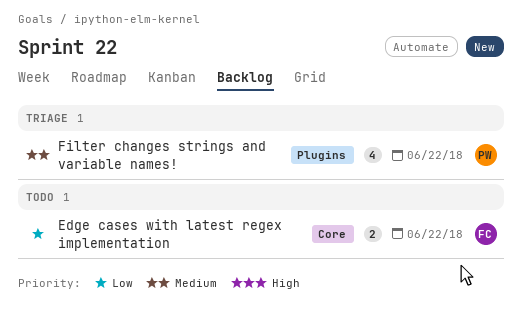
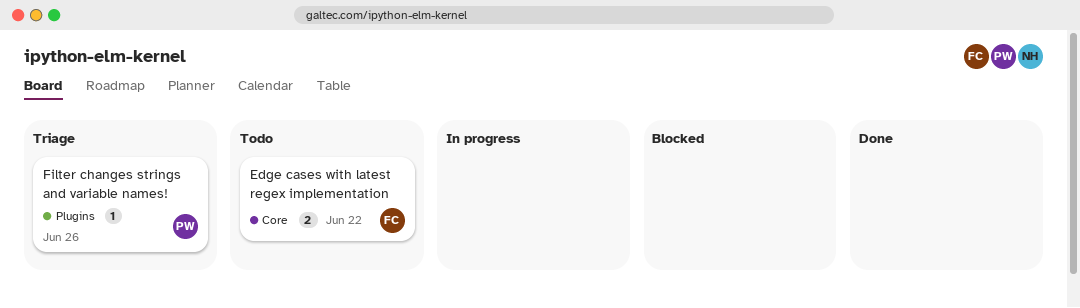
Filter changes strings and variable names!, estimate: 4 -> 1
Filter changes strings and variable names!, due: Jun 22 -> Jun 26

